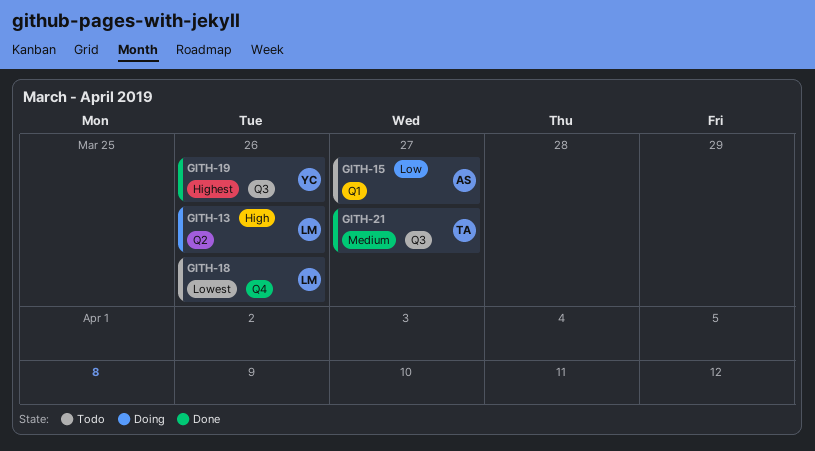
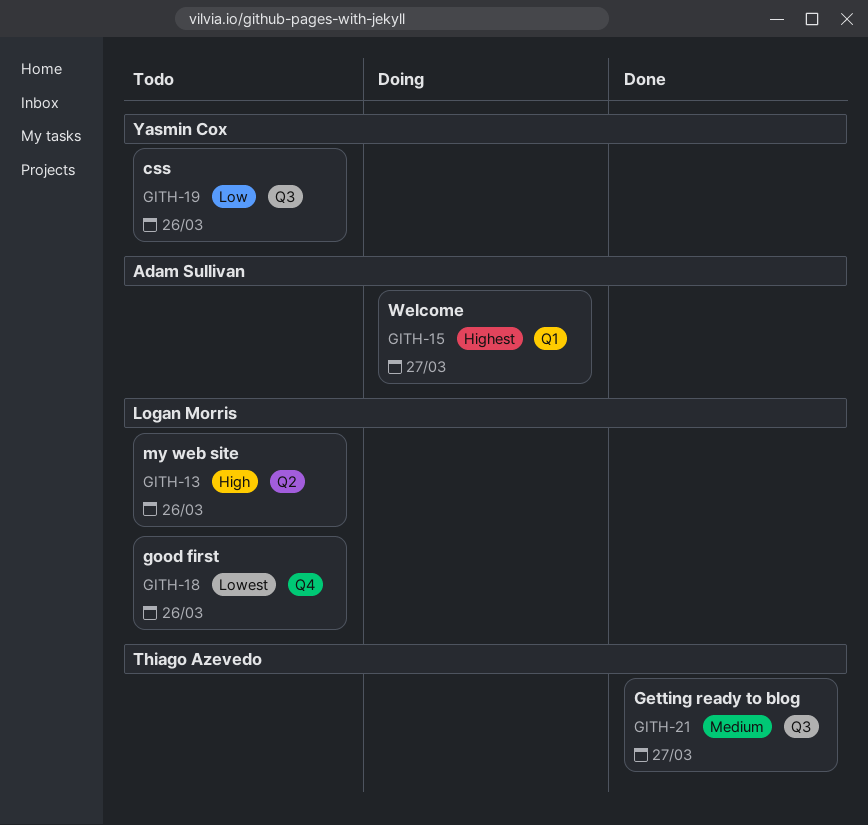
GITH-13, status: Doing -> Todo
GITH-15, status: Todo -> Doing
GITH-15, priority: Low -> Highest
GITH-19, status: Done -> Todo
GITH-19, priority: Highest -> Low

